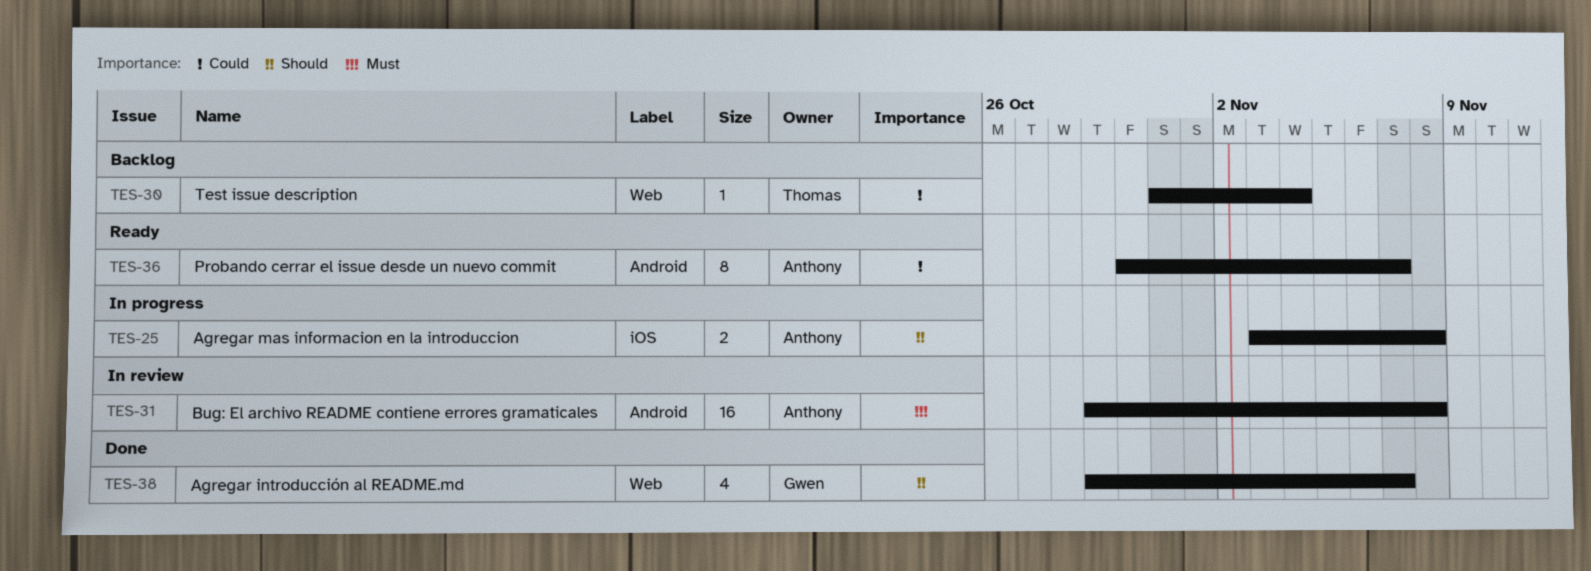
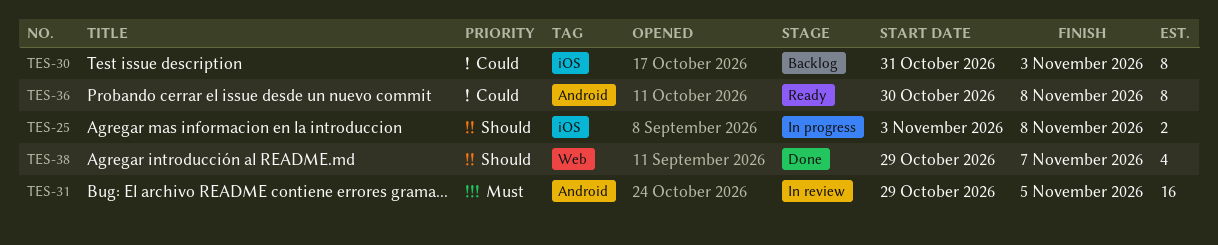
TES-30, label: Web -> iOS
TES-30, estimate: 1 -> 8
TES-30, due: Nov 4 -> Nov 3
TES-31, due: Nov 8 -> Nov 5
TES-36, due: Nov 7 -> Nov 8

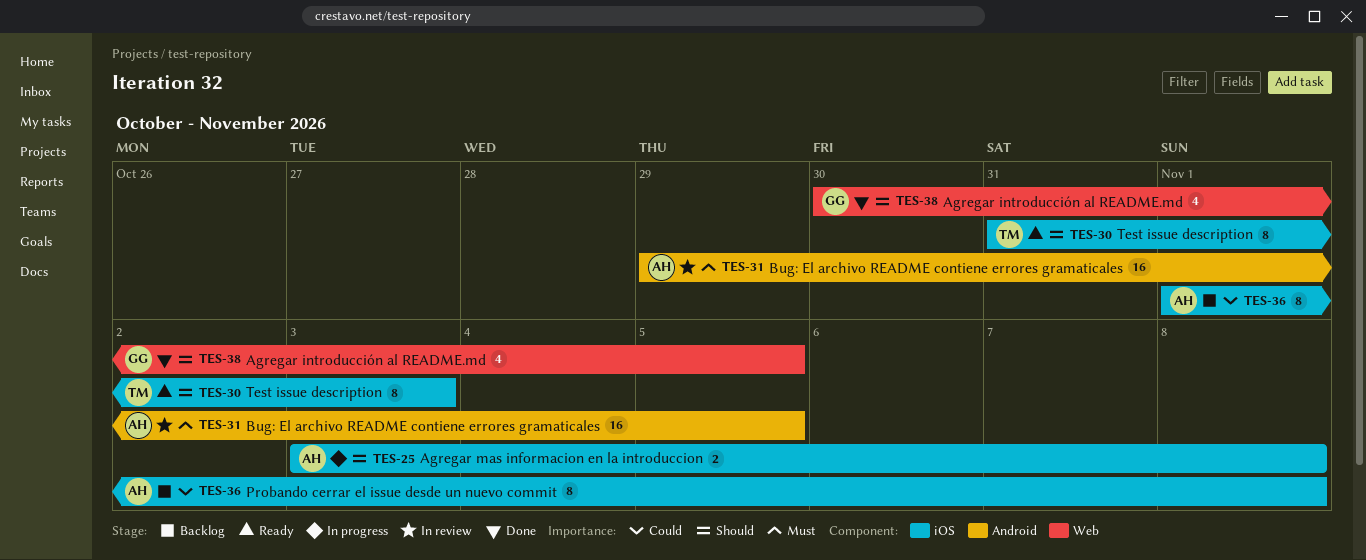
TES-30, status: Backlog -> Ready
TES-30, priority: Could -> Should
TES-36, status: Ready -> Backlog
TES-36, label: Android -> iOS
TES-36, start: Oct 30 -> Nov 1
TES-38, start: Oct 29 -> Oct 30
TES-38, due: Nov 7 -> Nov 5

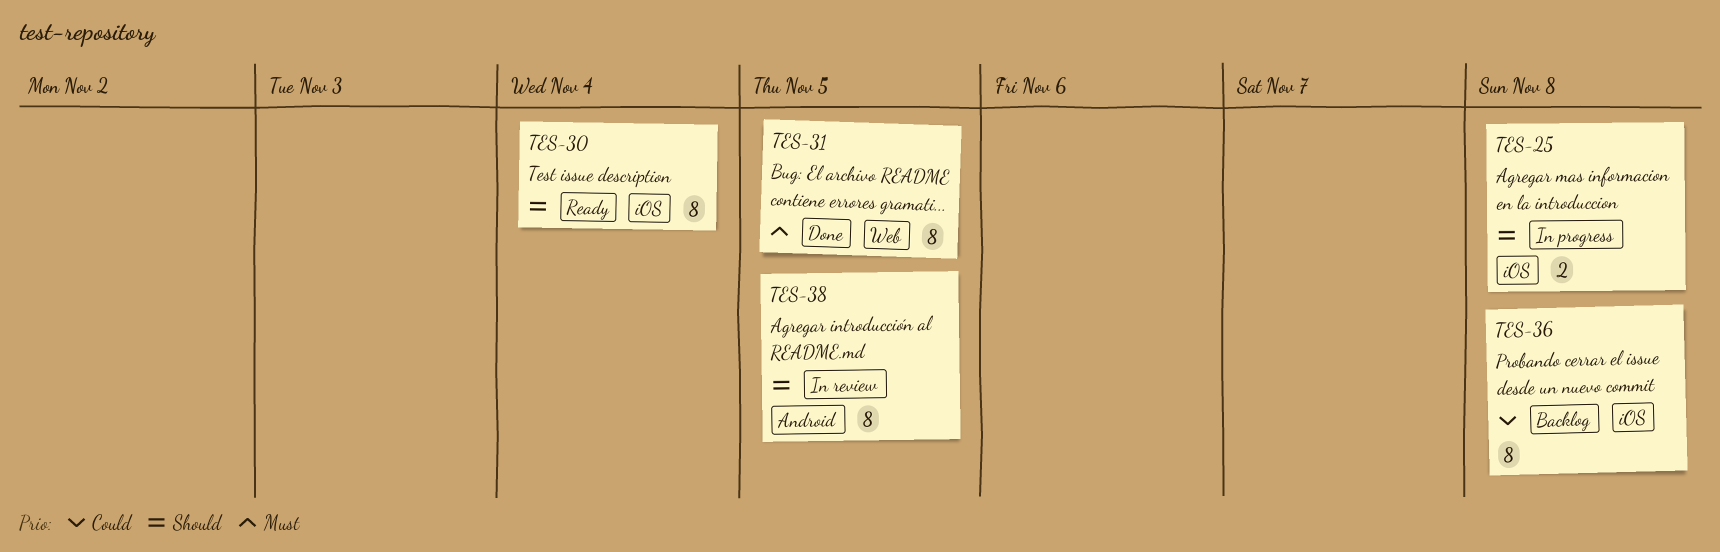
TES-30, due: Nov 3 -> Nov 4
TES-31, status: In review -> Done
TES-31, label: Android -> Web
TES-31, estimate: 16 -> 8
TES-38, status: Done -> In review
TES-38, label: Web -> Android
TES-38, estimate: 4 -> 8

